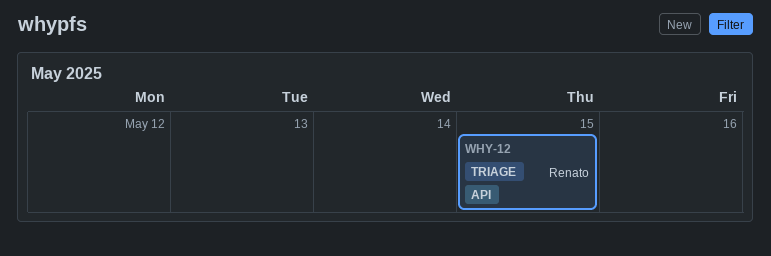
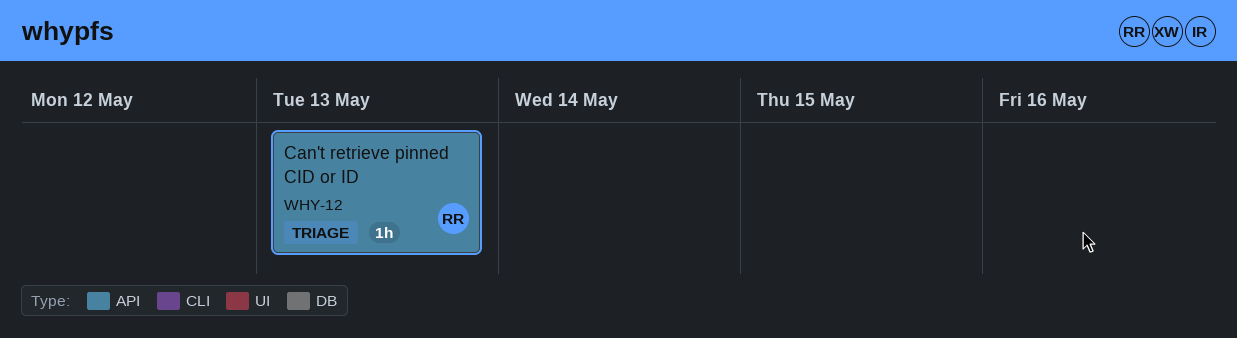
WHY-12, due: May 15 -> May 13

